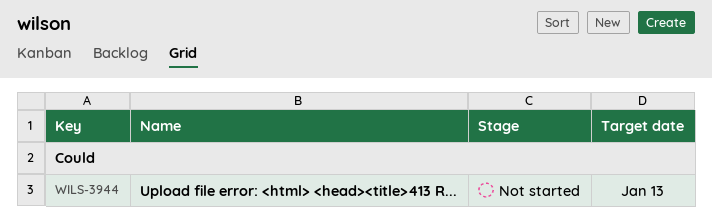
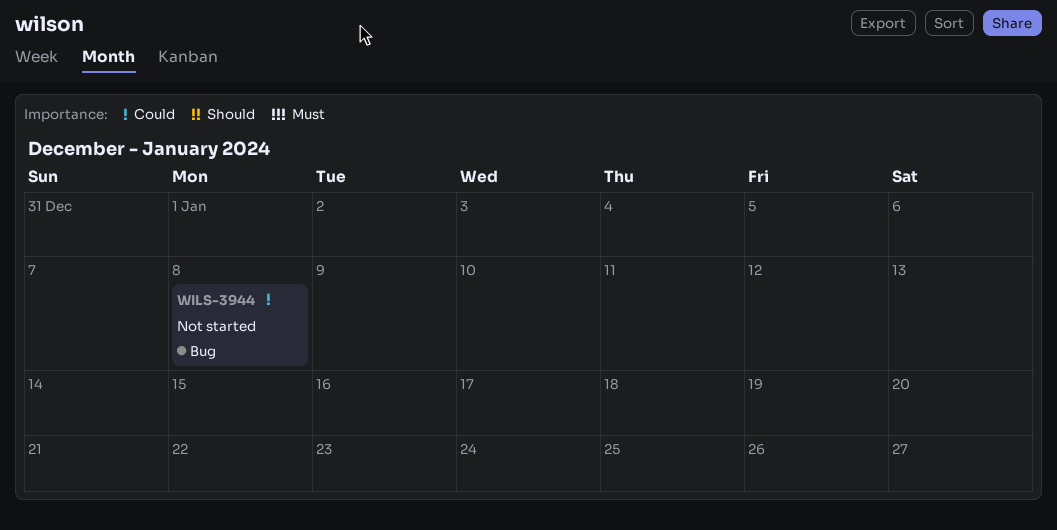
WILS-3944, due: Jan 13 -> Jan 8

